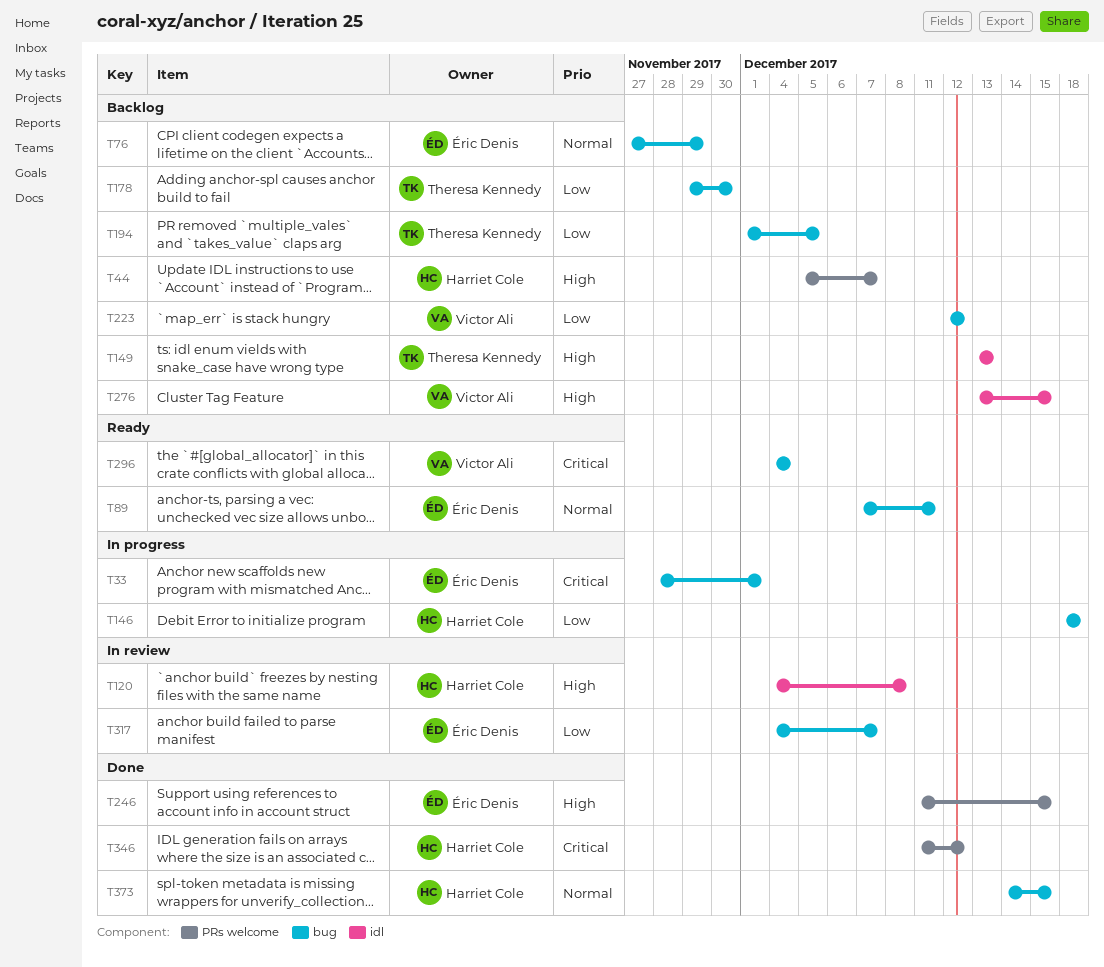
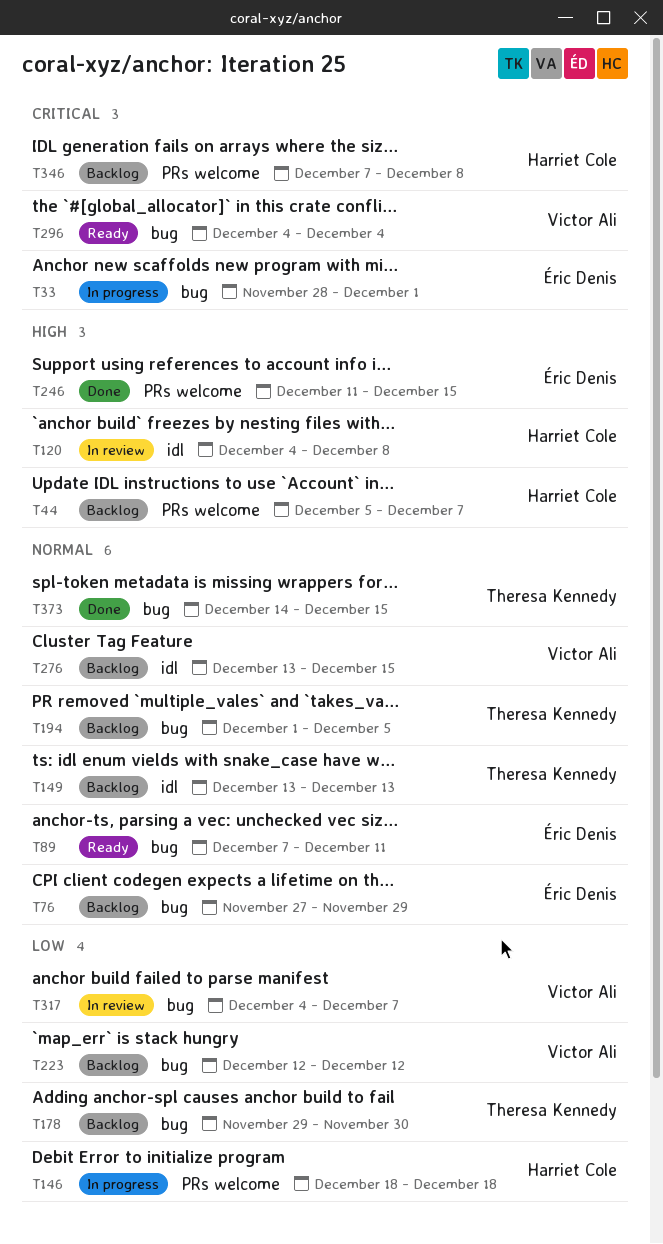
T146, label: bug -> PRs welcome
T149, priority: High -> Normal
T194, priority: Low -> Normal
T276, priority: High -> Normal
T317, owner: Éric Denis -> Victor Ali
T346, status: Done -> Backlog
T346, start: Dec 11 -> Dec 7
T346, due: Dec 12 -> Dec 8
T373, owner: Harriet Cole -> Theresa Kennedy

